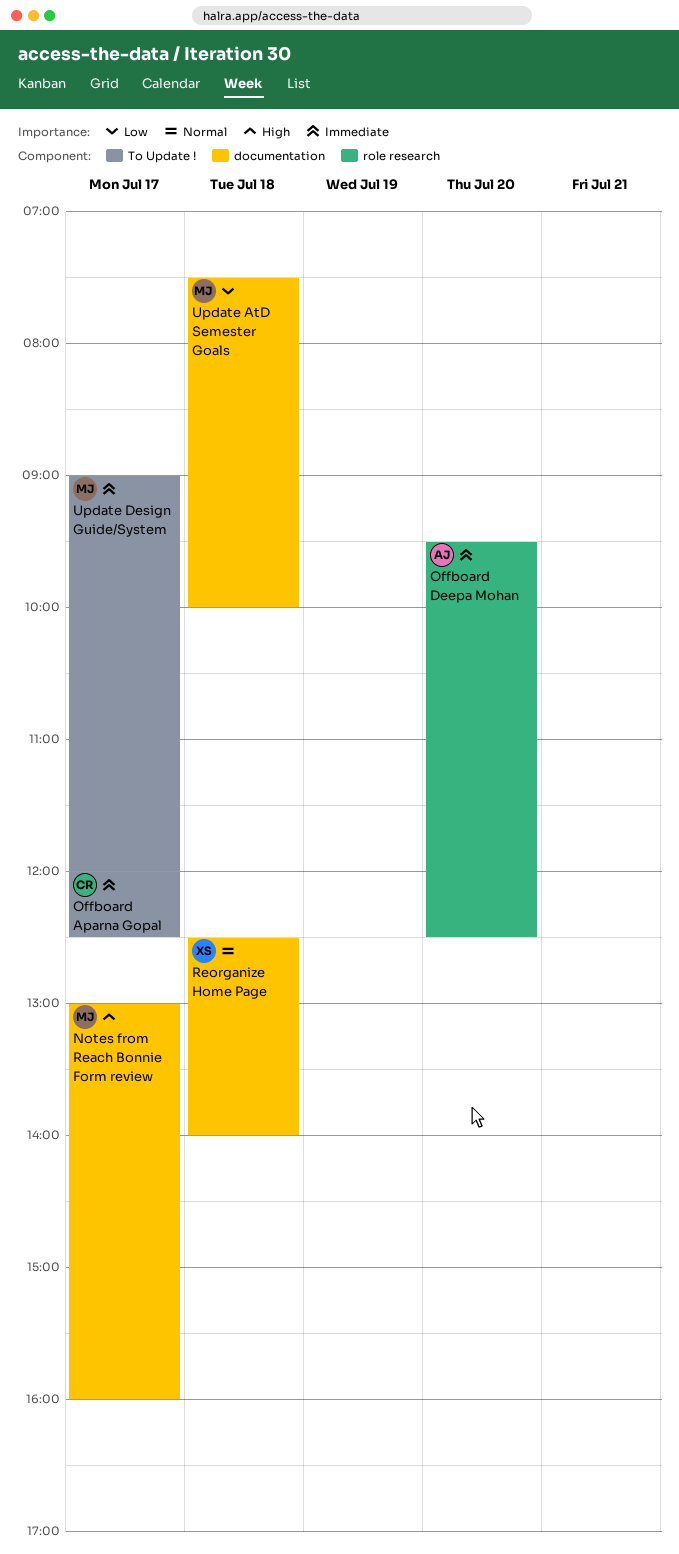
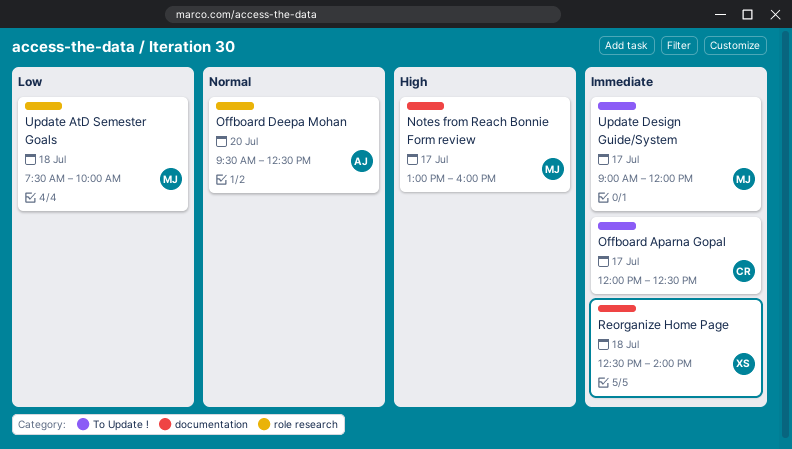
Offboard Deepa Mohan, priority: Immediate -> Normal
Reorganize Home Page, priority: Normal -> Immediate
Update AtD Semester Goals, label: documentation -> role research

